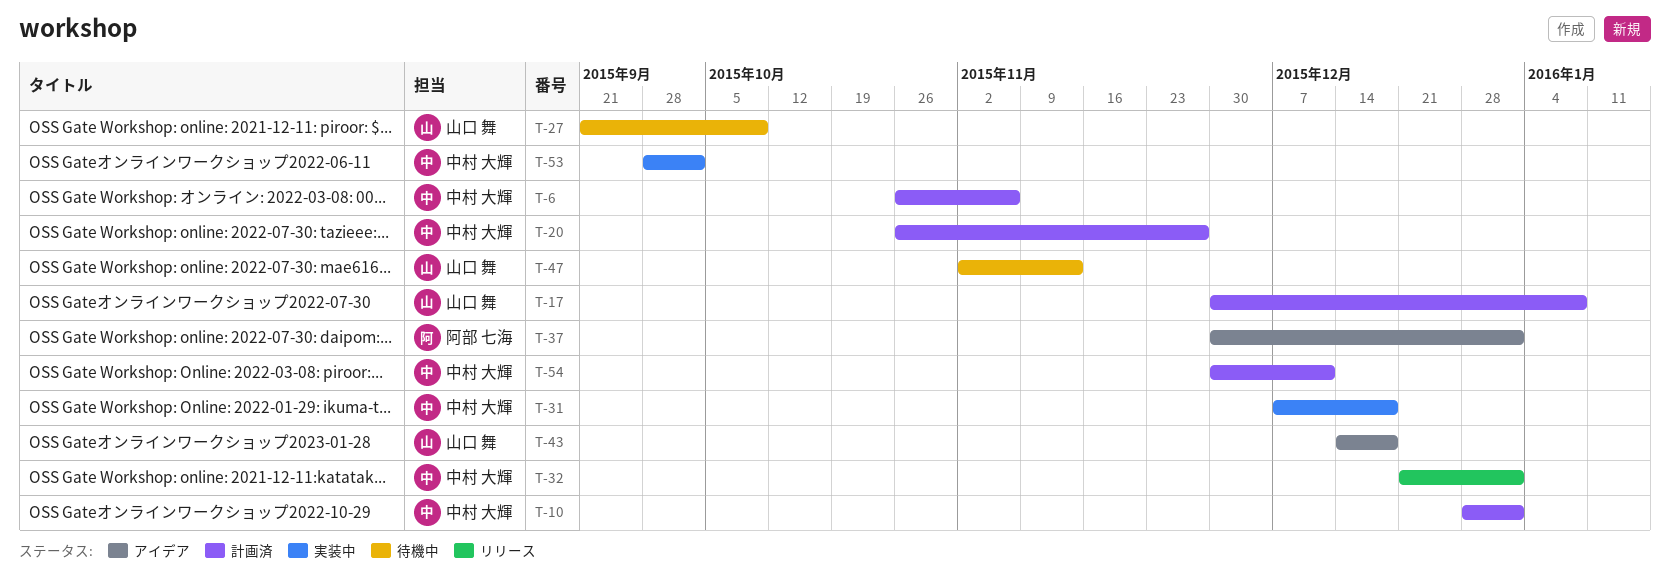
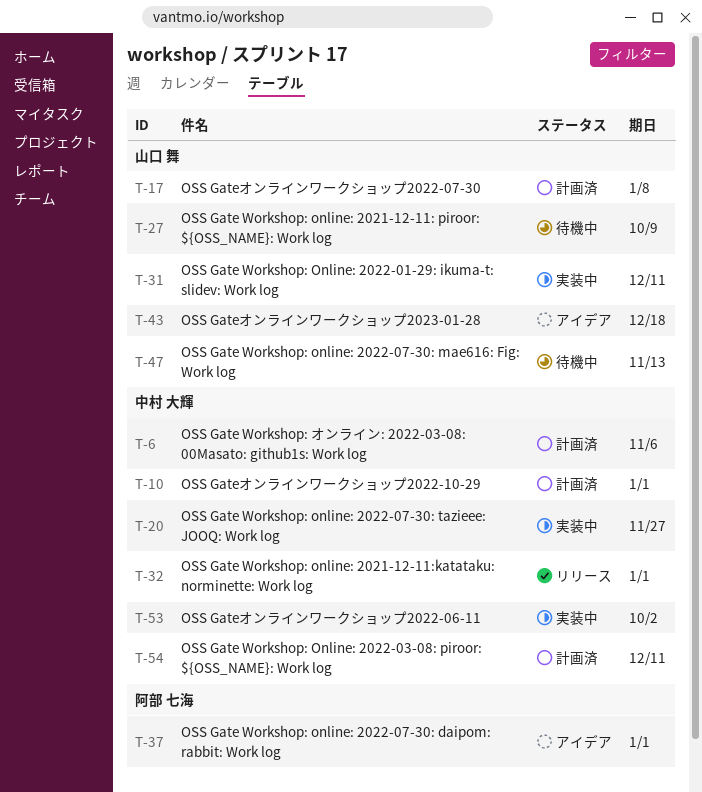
T-20, status: 計画済 -> 実装中
T-31, owner: 中村 大輝 -> 山口 舞
T-31, due: Dec 18 -> Dec 11

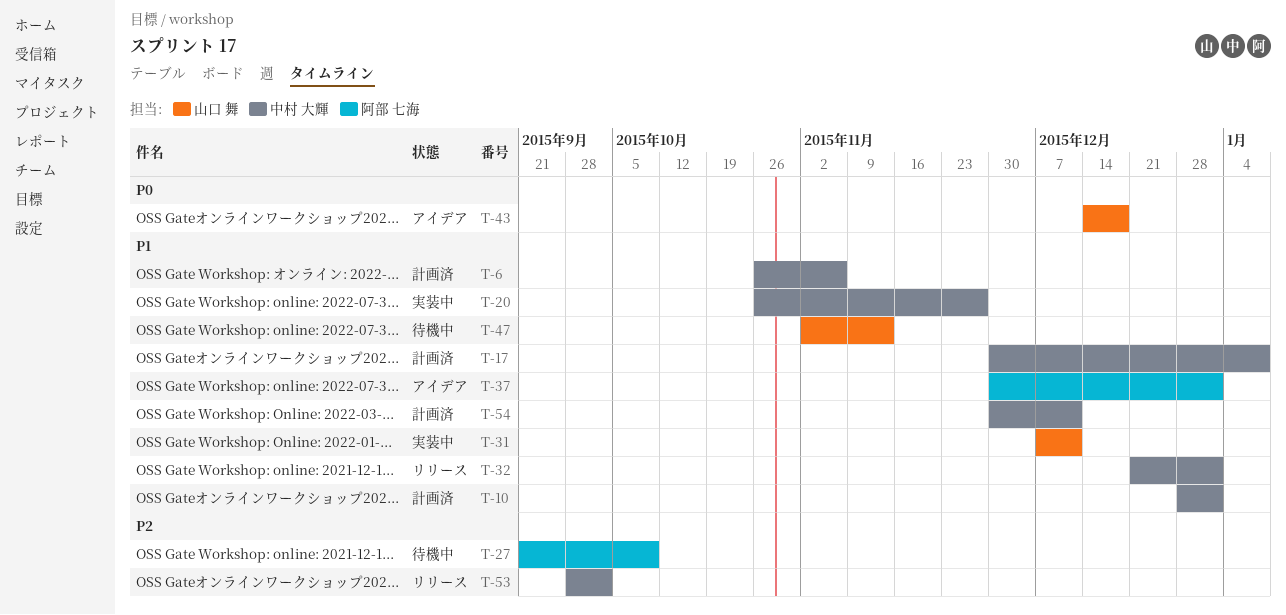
T-17, owner: 山口 舞 -> 中村 大輝
T-27, owner: 山口 舞 -> 阿部 七海
T-53, status: 実装中 -> リリース

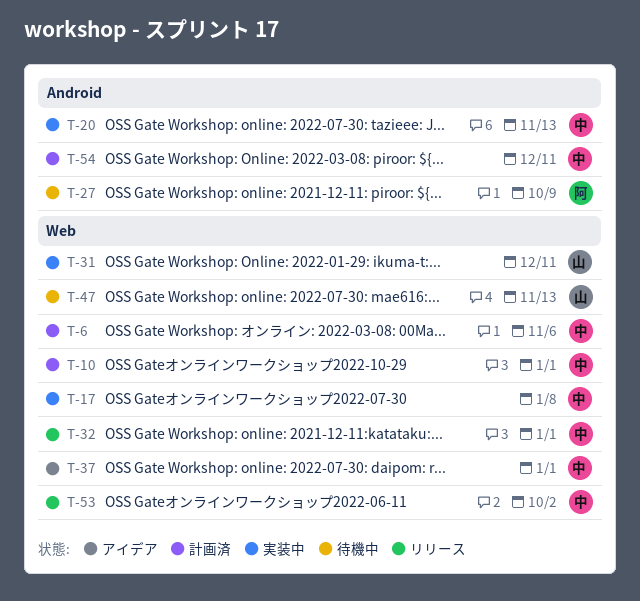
T-17, status: 計画済 -> 実装中
T-20, due: Nov 27 -> Nov 13
T-37, owner: 阿部 七海 -> 中村 大輝
T-43: present -> none

